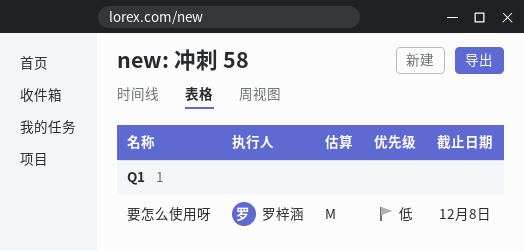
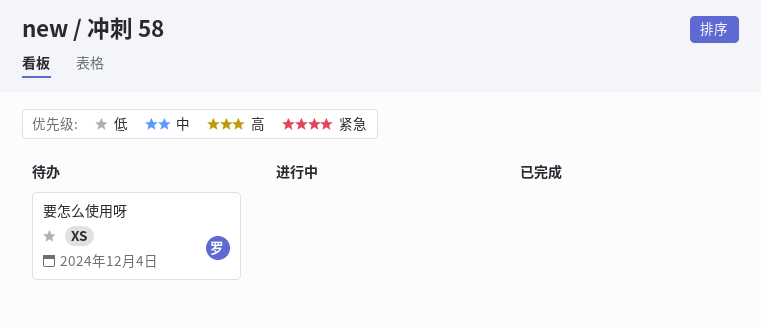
要怎么使用呀, estimate: M -> XS
要怎么使用呀, due: Dec 8 -> Dec 4

